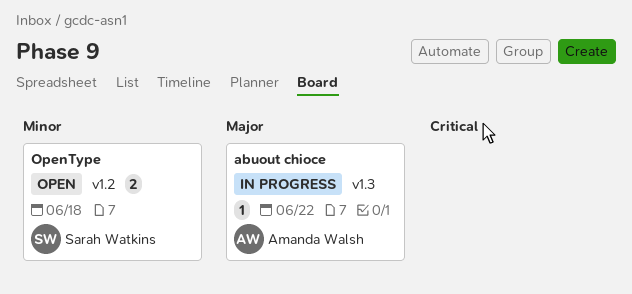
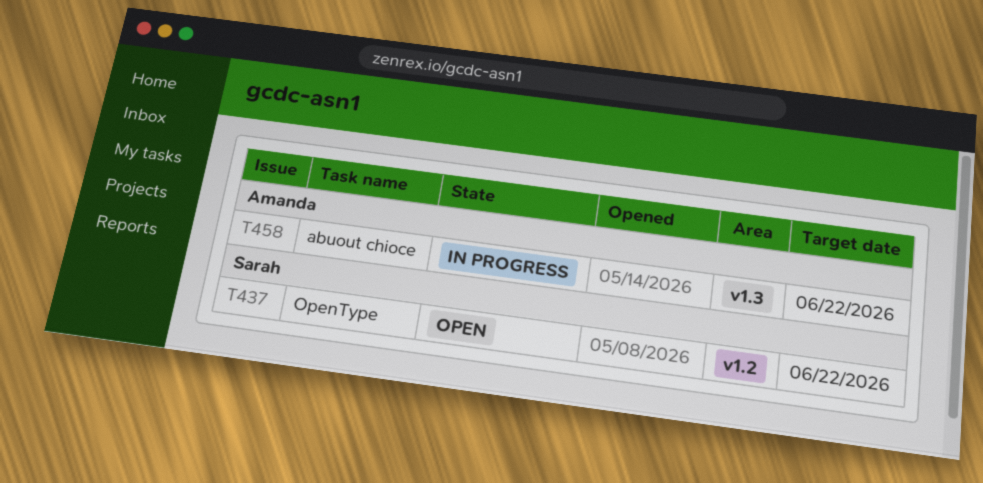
OpenType, due: Jun 18 -> Jun 22

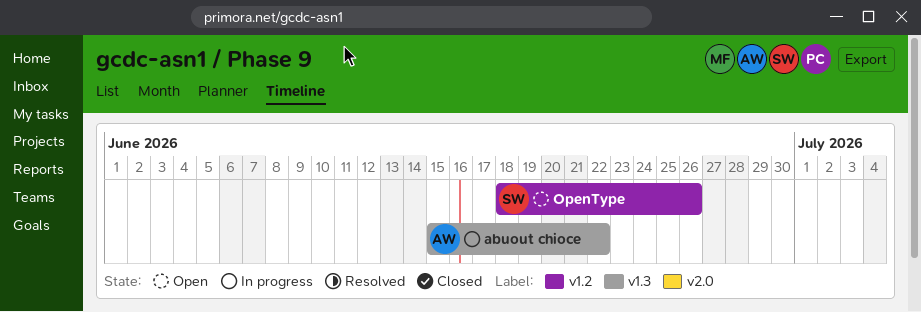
OpenType, due: Jun 22 -> Jun 26

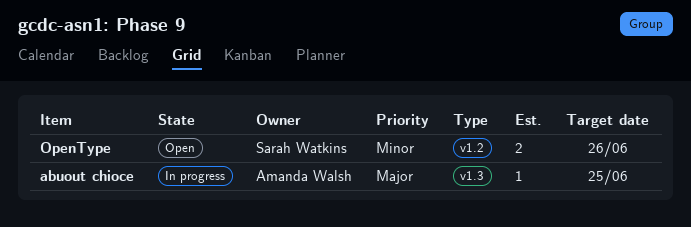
abuout chioce, due: Jun 22 -> Jun 25

